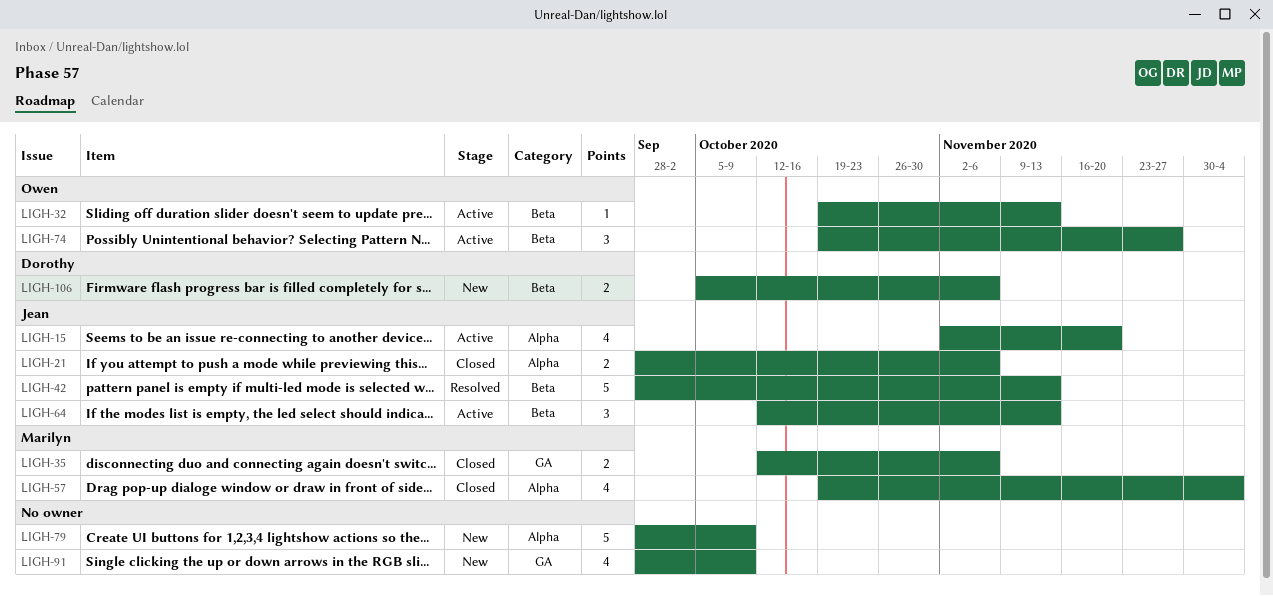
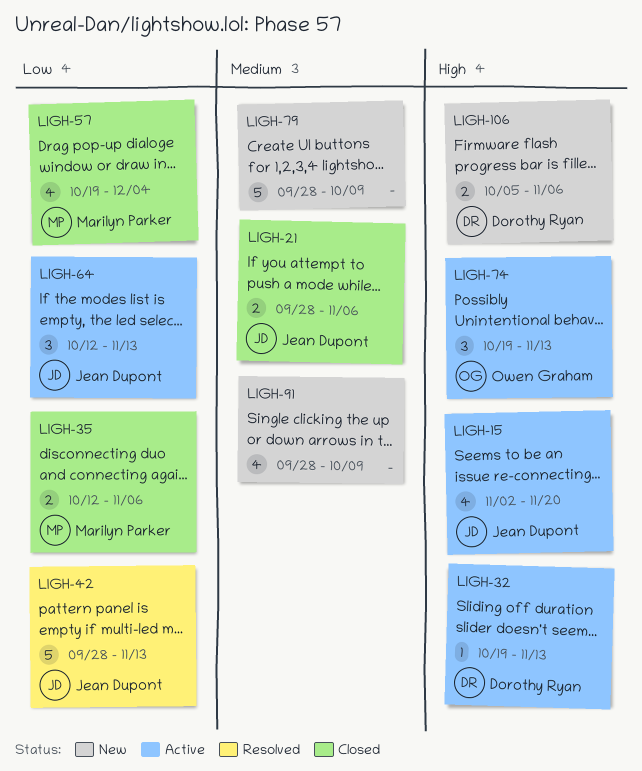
LIGH-32, owner: Owen Graham -> Dorothy Ryan
LIGH-74, due: Nov 27 -> Nov 13

